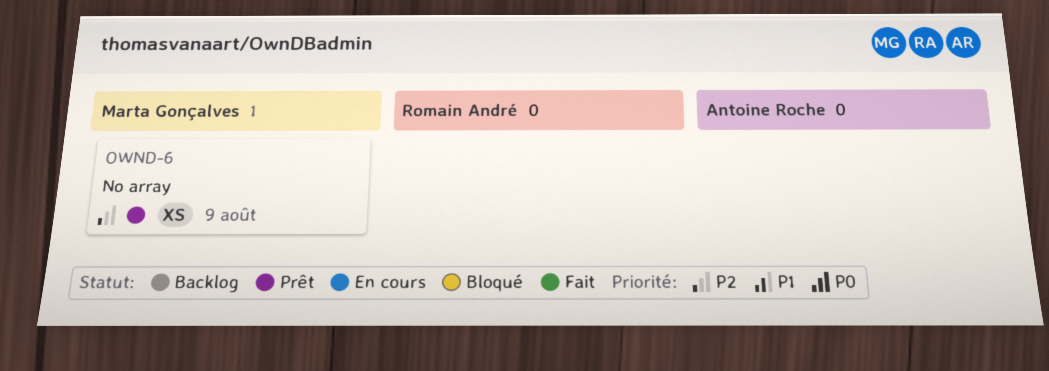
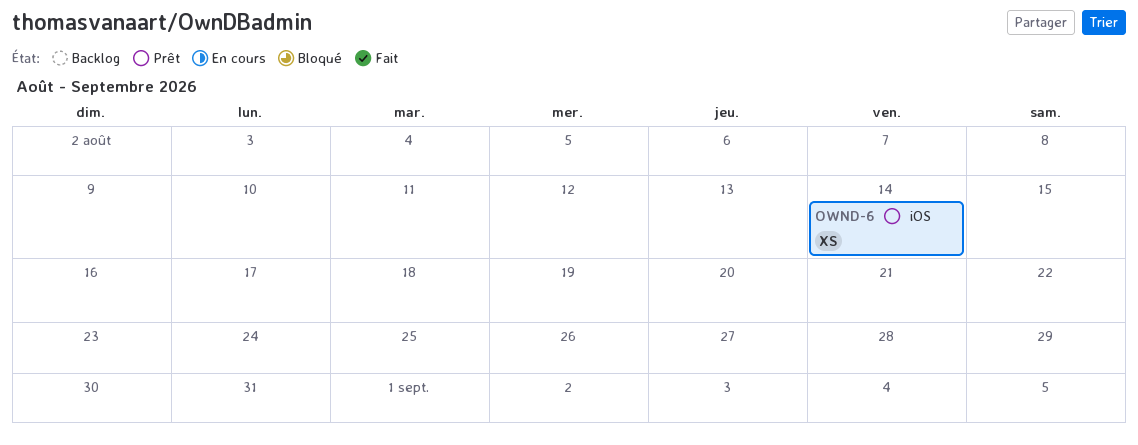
OWND-6, due: Aug 9 -> Aug 14

